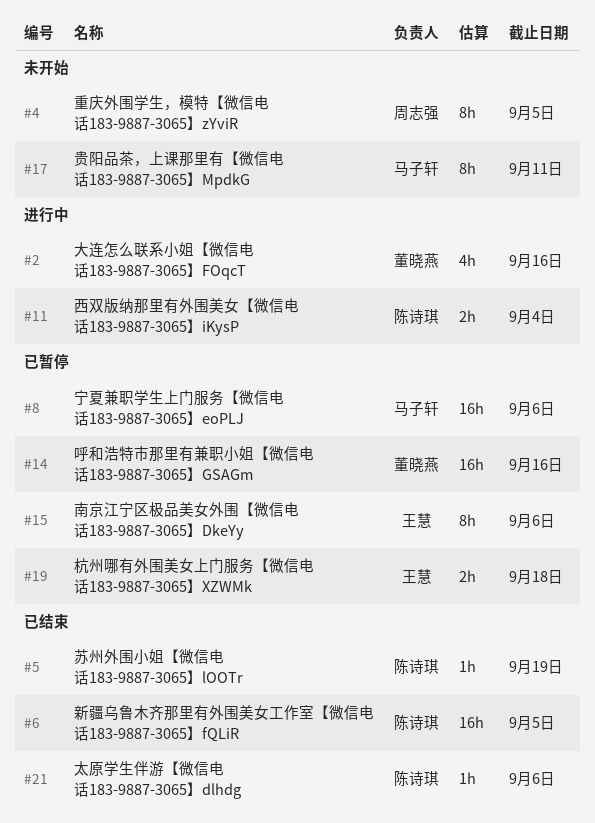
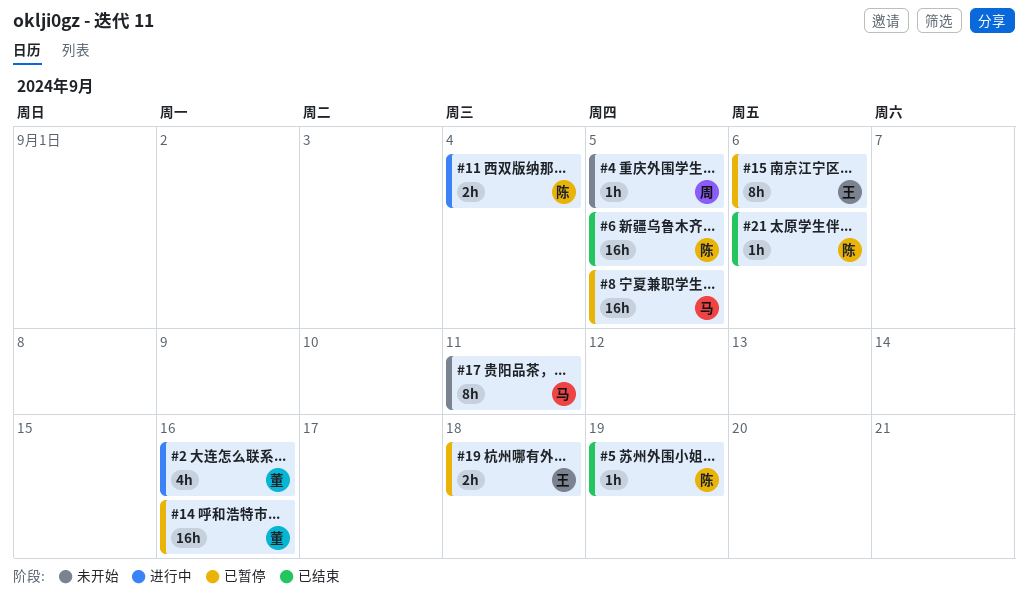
#4, estimate: 8h -> 1h
#8, due: Sep 6 -> Sep 5

